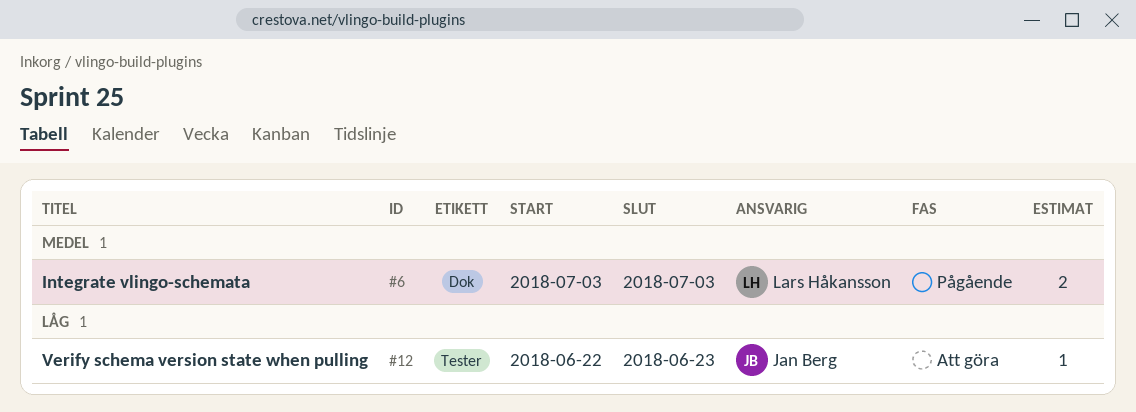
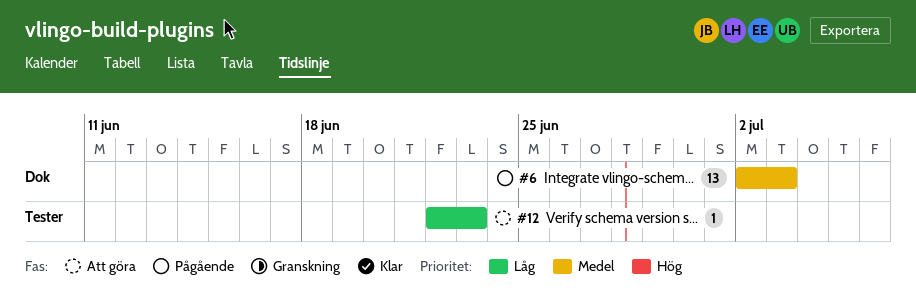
#6, estimate: 2 -> 13
#6, start: Jul 3 -> Jul 2

